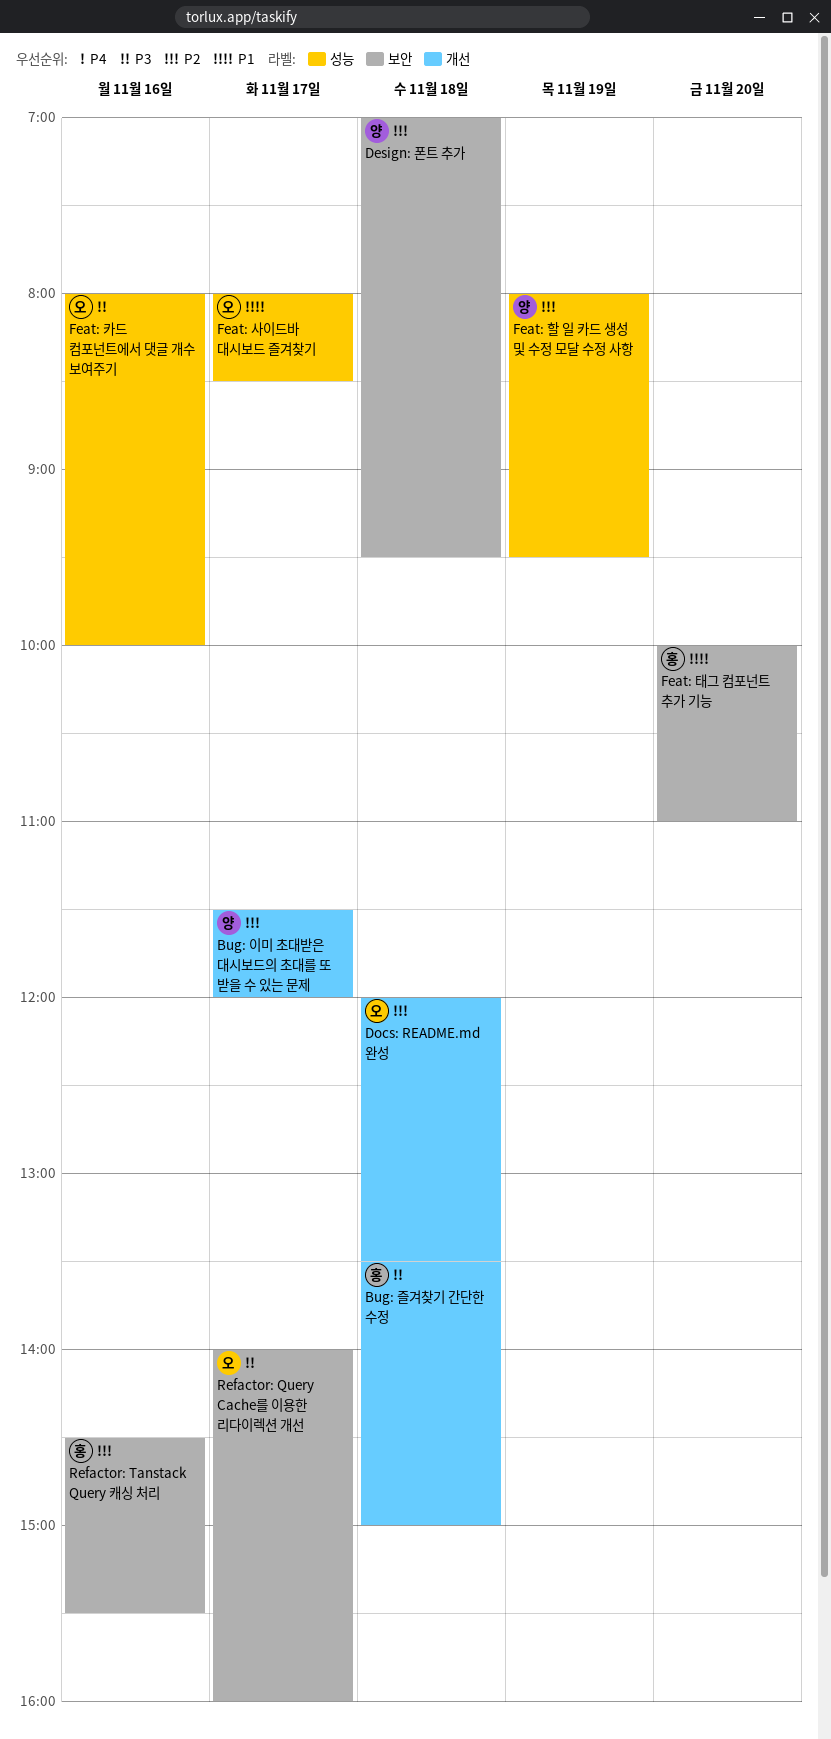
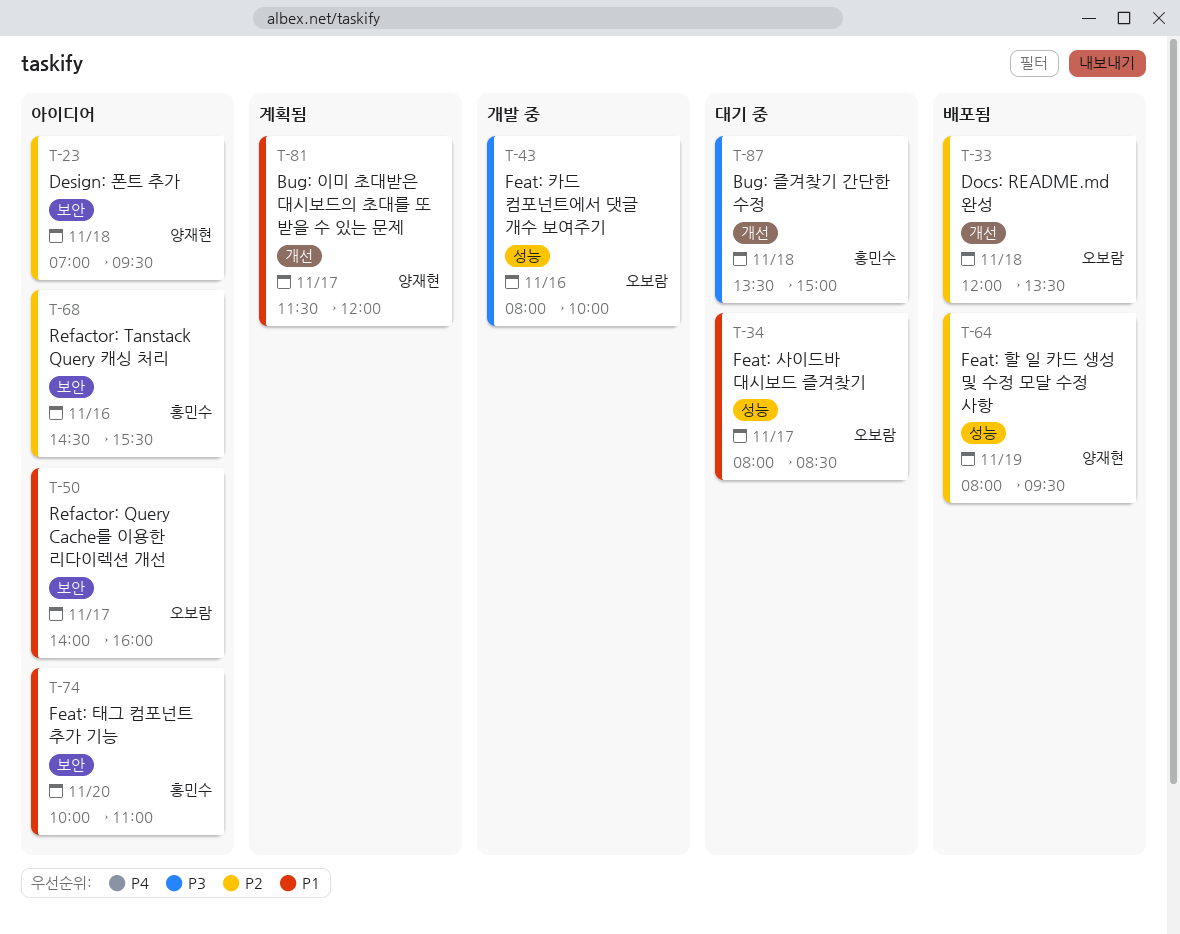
Bug: 이미 초대받은 대시보드의 초대를 또 받을 수 있는 문제, priority: P2 -> P1
Refactor: Query Cache를 이용한 리다이렉션 개선, priority: P3 -> P1

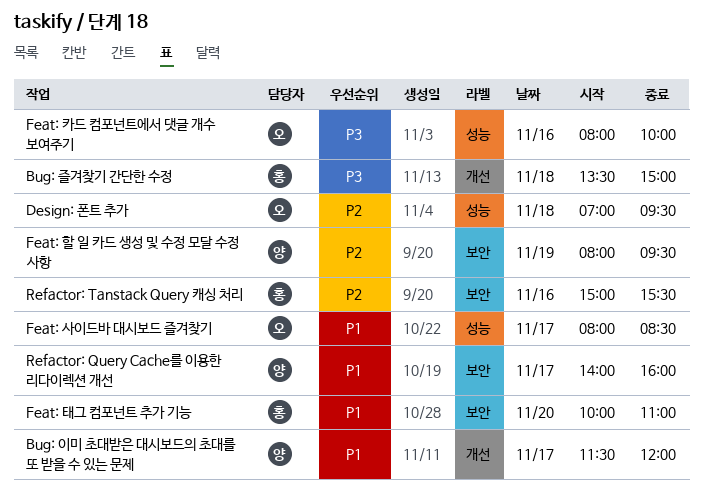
Design: 폰트 추가, owner: 양재현 -> 오보람
Design: 폰트 추가, label: 보안 -> 성능
Docs: README.md 완성: present -> none
Feat: 할 일 카드 생성 및 수정 모달 수정 사항, label: 성능 -> 보안
Refactor: Query Cache를 이용한 리다이렉션 개선, owner: 오보람 -> 양재현
Refactor: Tanstack Query 캐싱 처리, begins: 14:30 -> 15:00

